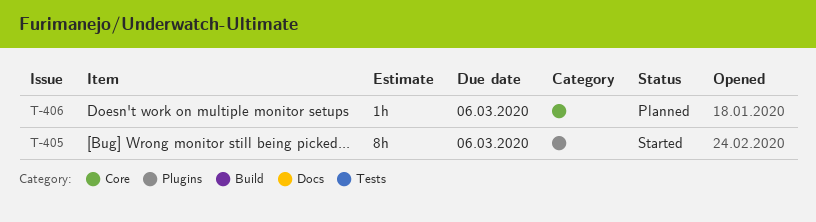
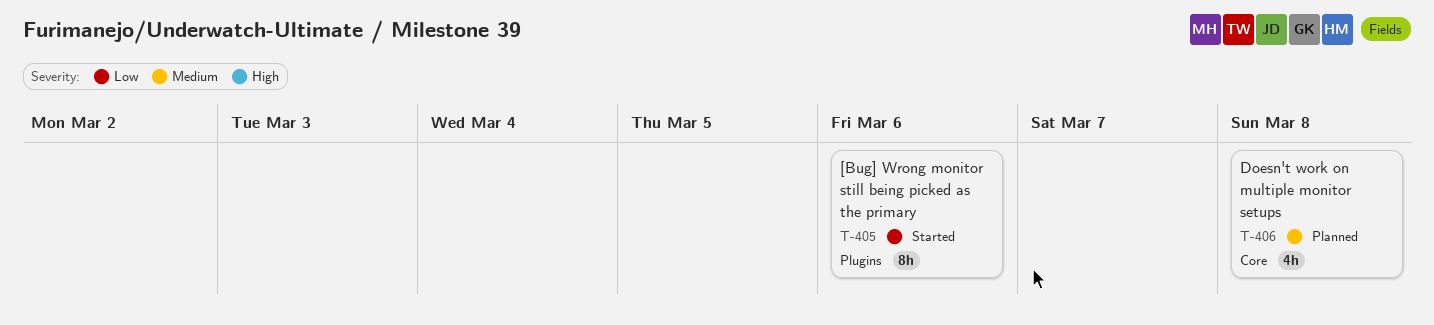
T-406, estimate: 1h -> 4h
T-406, due: Mar 6 -> Mar 8

